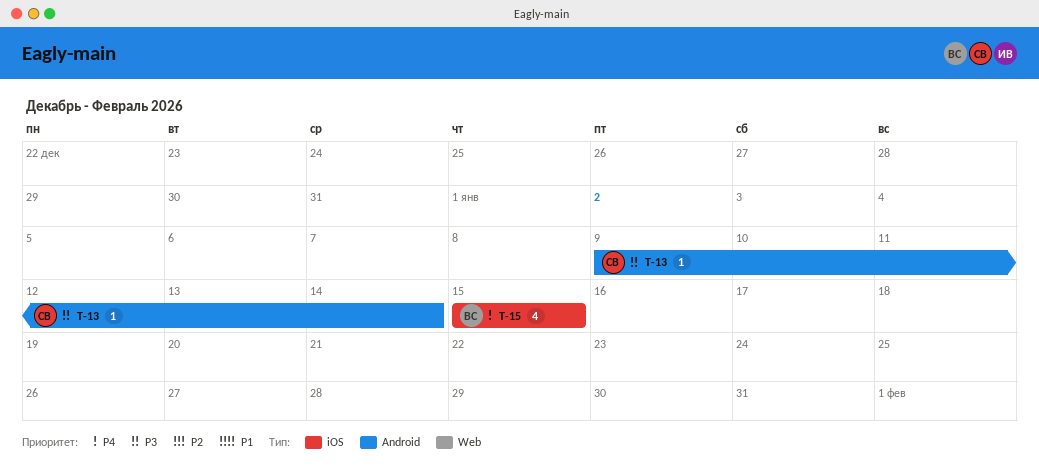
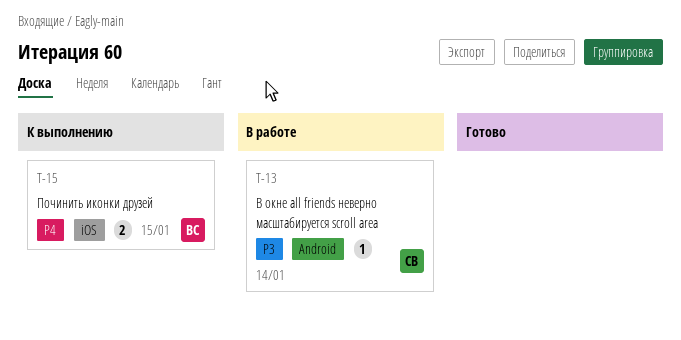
T-15, estimate: 4 -> 2

